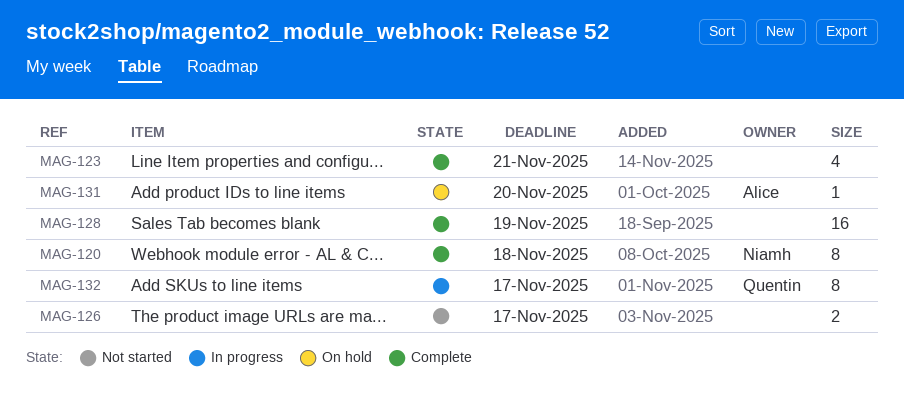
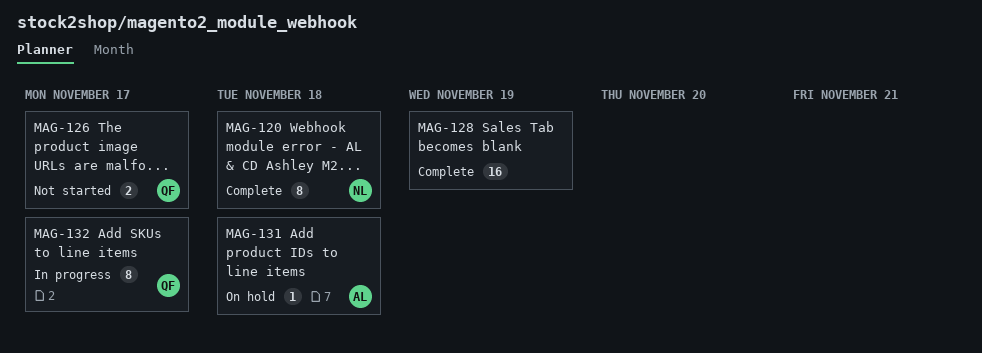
MAG-123: present -> none
MAG-126, owner: none -> Quentin
MAG-131, due: Nov 20 -> Nov 18

